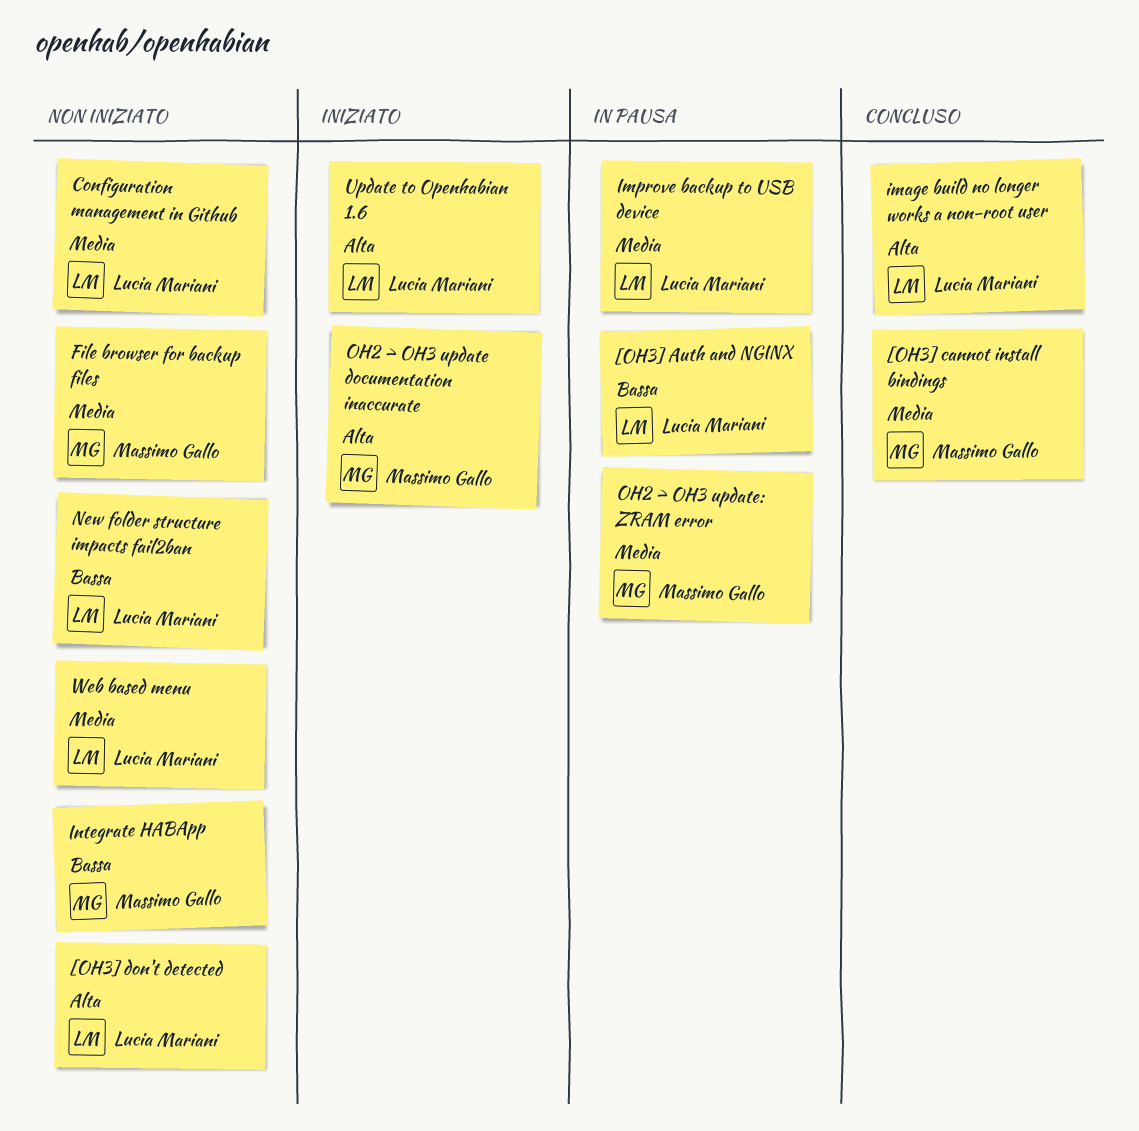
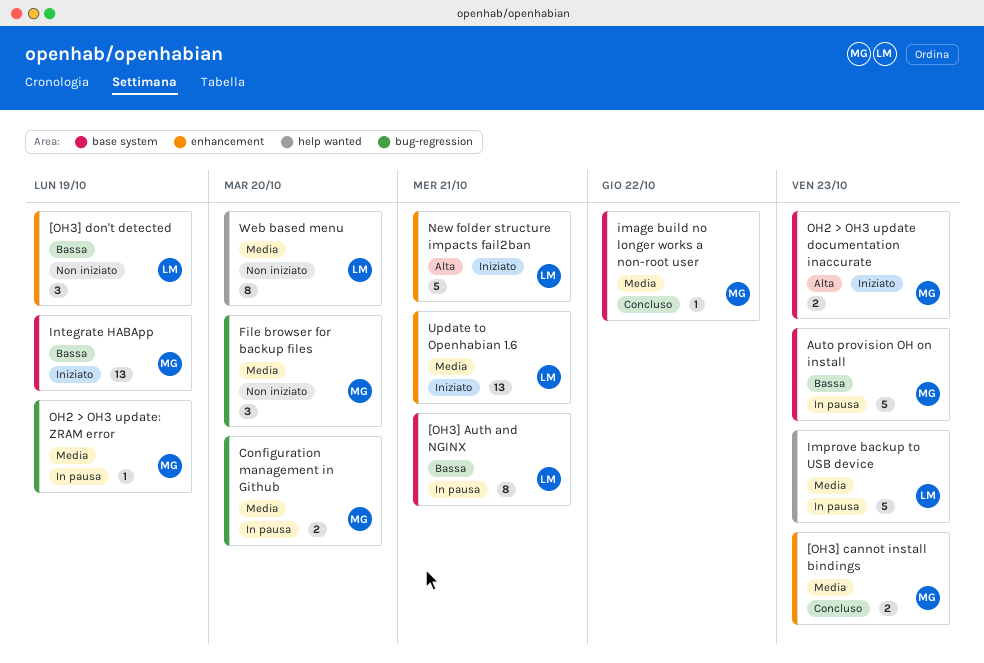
[OH3] don't detected, priority: Alta -> Bassa
Auto provision OH on install: none -> present
Configuration management in Github, status: Non iniziato -> In pausa
Configuration management in Github, owner: Lucia Mariani -> Massimo Gallo
image build no longer works a non-root user, owner: Lucia Mariani -> Massimo Gallo
image build no longer works a non-root user, priority: Alta -> Media
Integrate HABApp, status: Non iniziato -> Iniziato
New folder structure impacts fail2ban, status: Non iniziato -> Iniziato
New folder structure impacts fail2ban, priority: Bassa -> Alta
Update to Openhabian 1.6, priority: Alta -> Media

